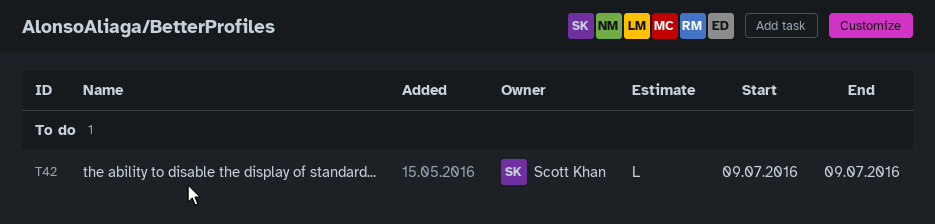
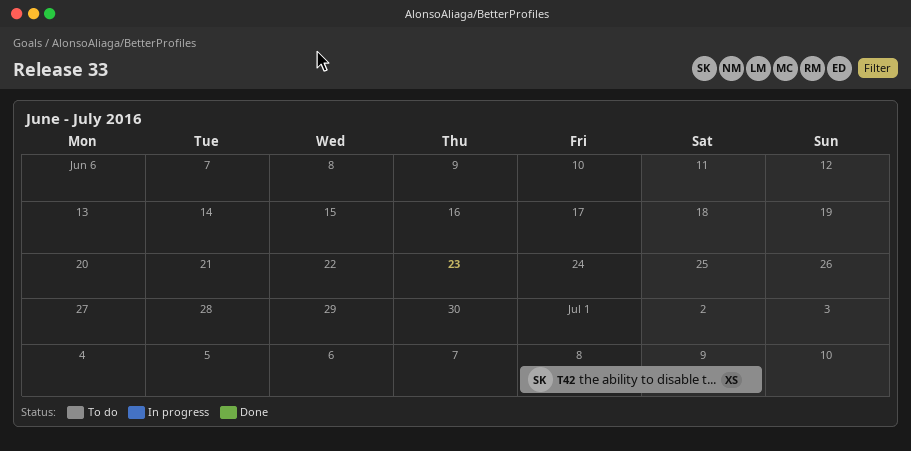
T42, estimate: L -> XS
T42, start: Jul 9 -> Jul 8

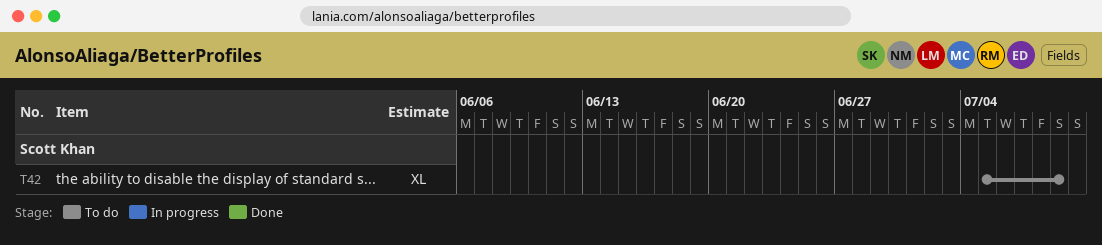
T42, estimate: XS -> XL
T42, start: Jul 8 -> Jul 5

